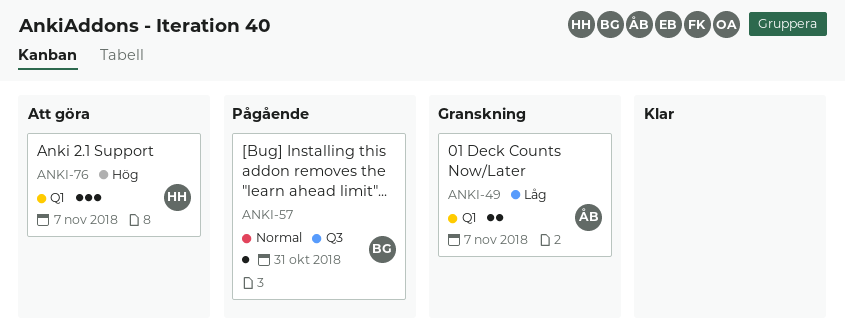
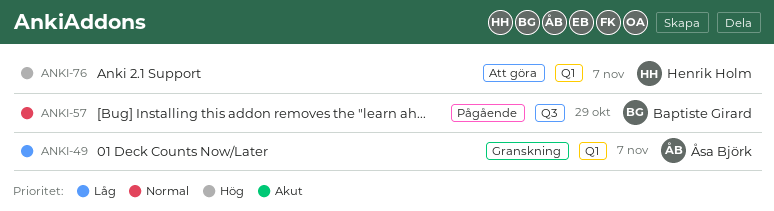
ANKI-57, due: Oct 31 -> Oct 29

